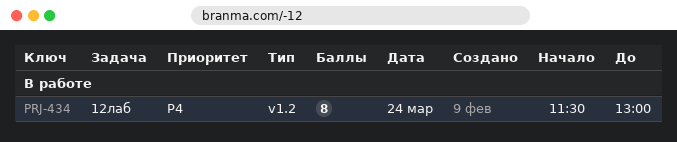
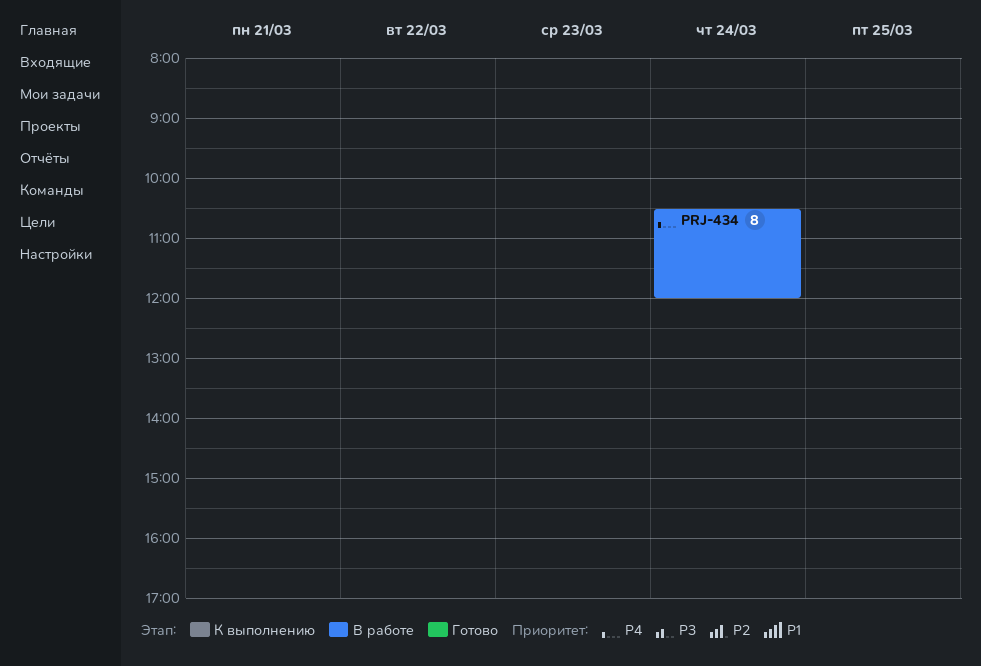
PRJ-434, begins: 11:30 -> 10:30
PRJ-434, ends: 13:00 -> 12:00

